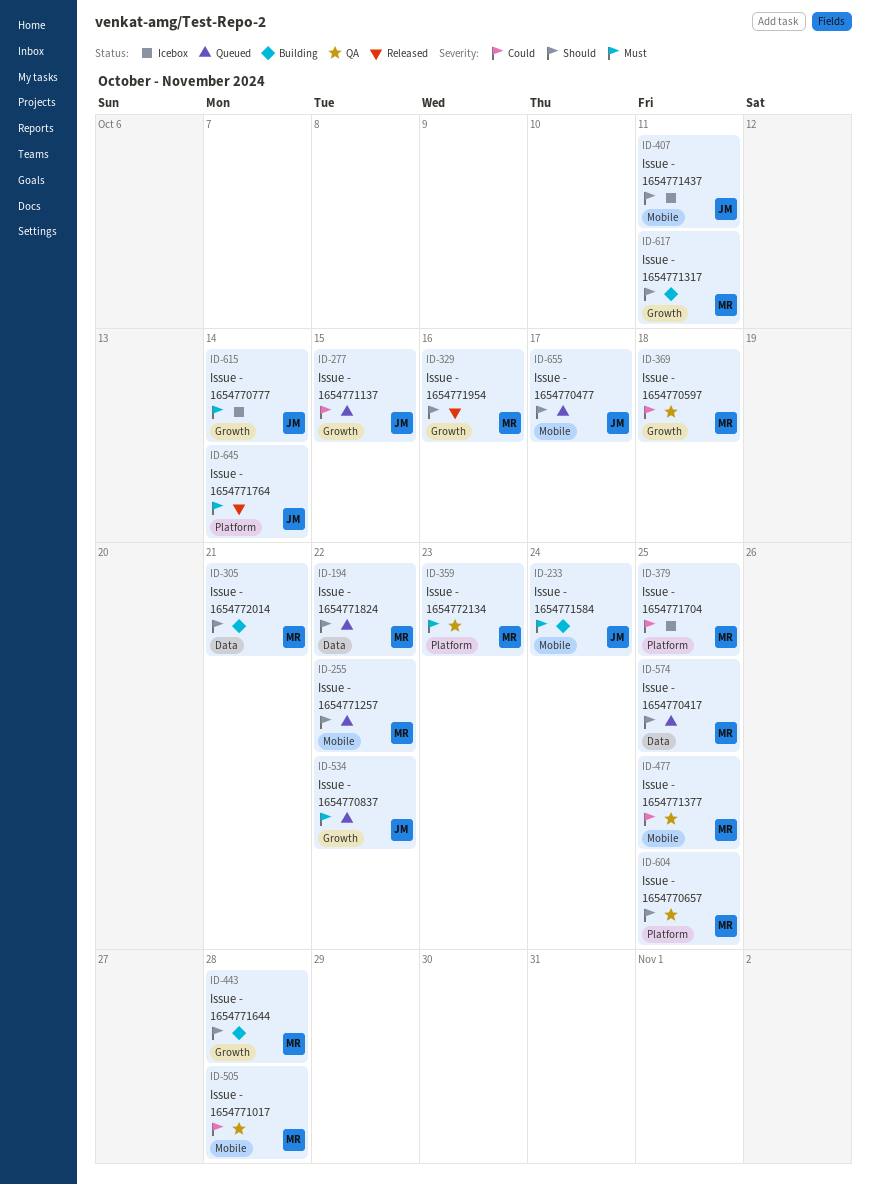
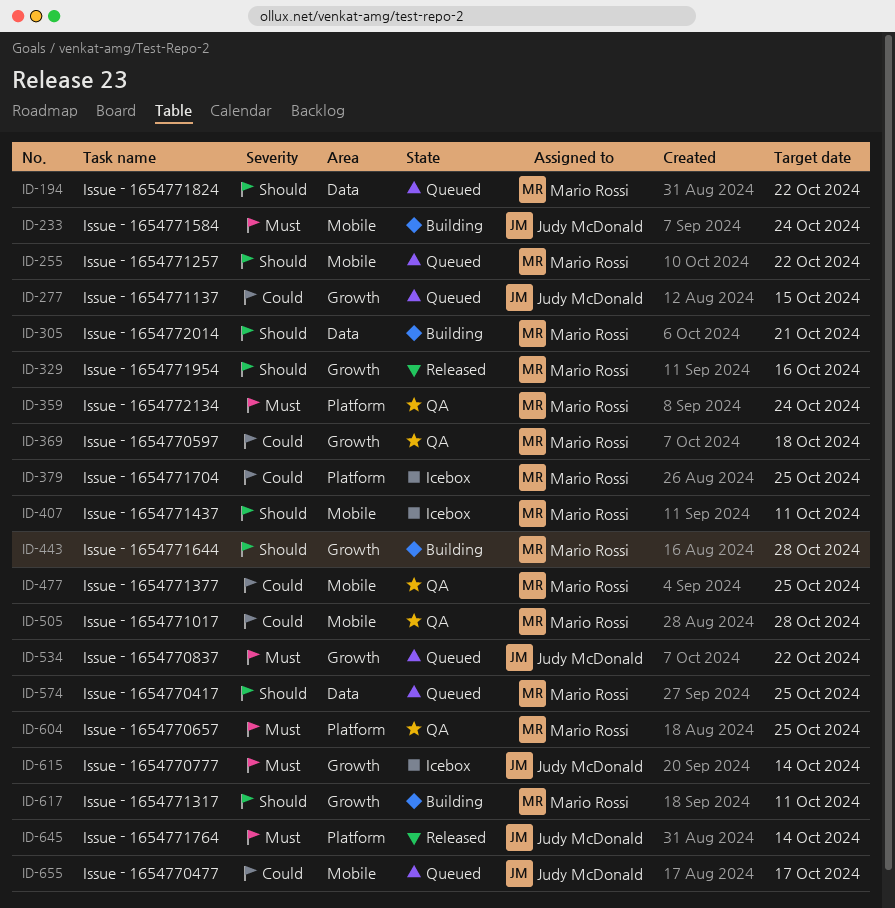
ID-359, due: Oct 23 -> Oct 24
ID-407, owner: Judy McDonald -> Mario Rossi
ID-604, priority: Should -> Must
ID-655, priority: Should -> Could

